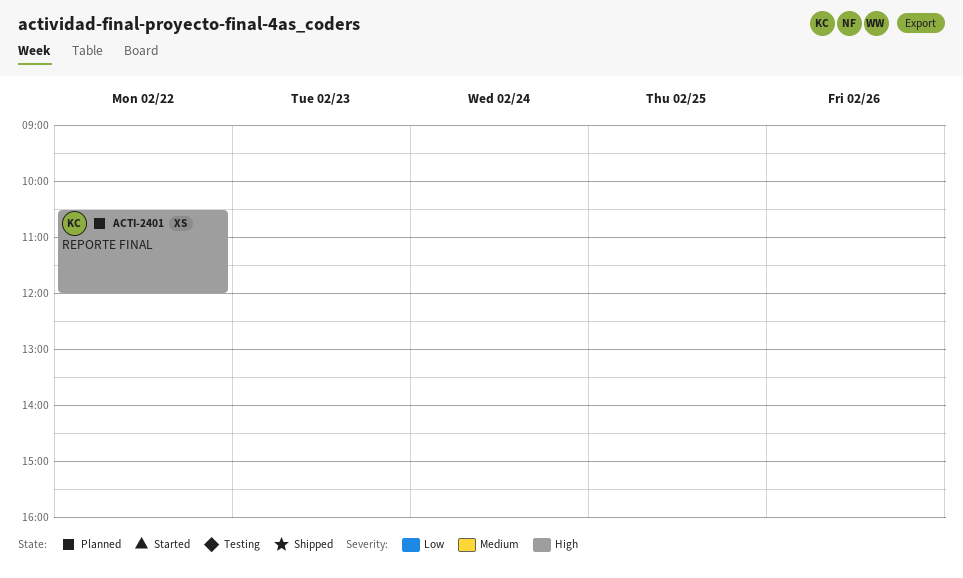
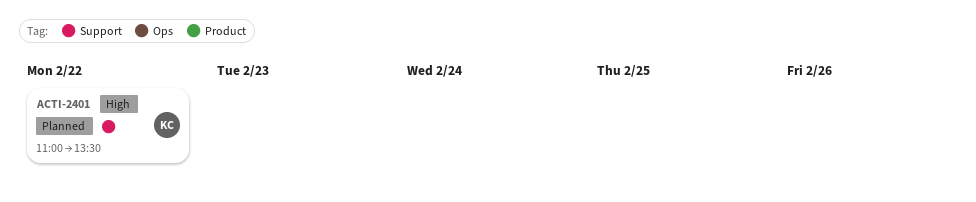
ACTI-2401, begins: 10:30 -> 11:00
ACTI-2401, ends: 12:00 -> 13:30

